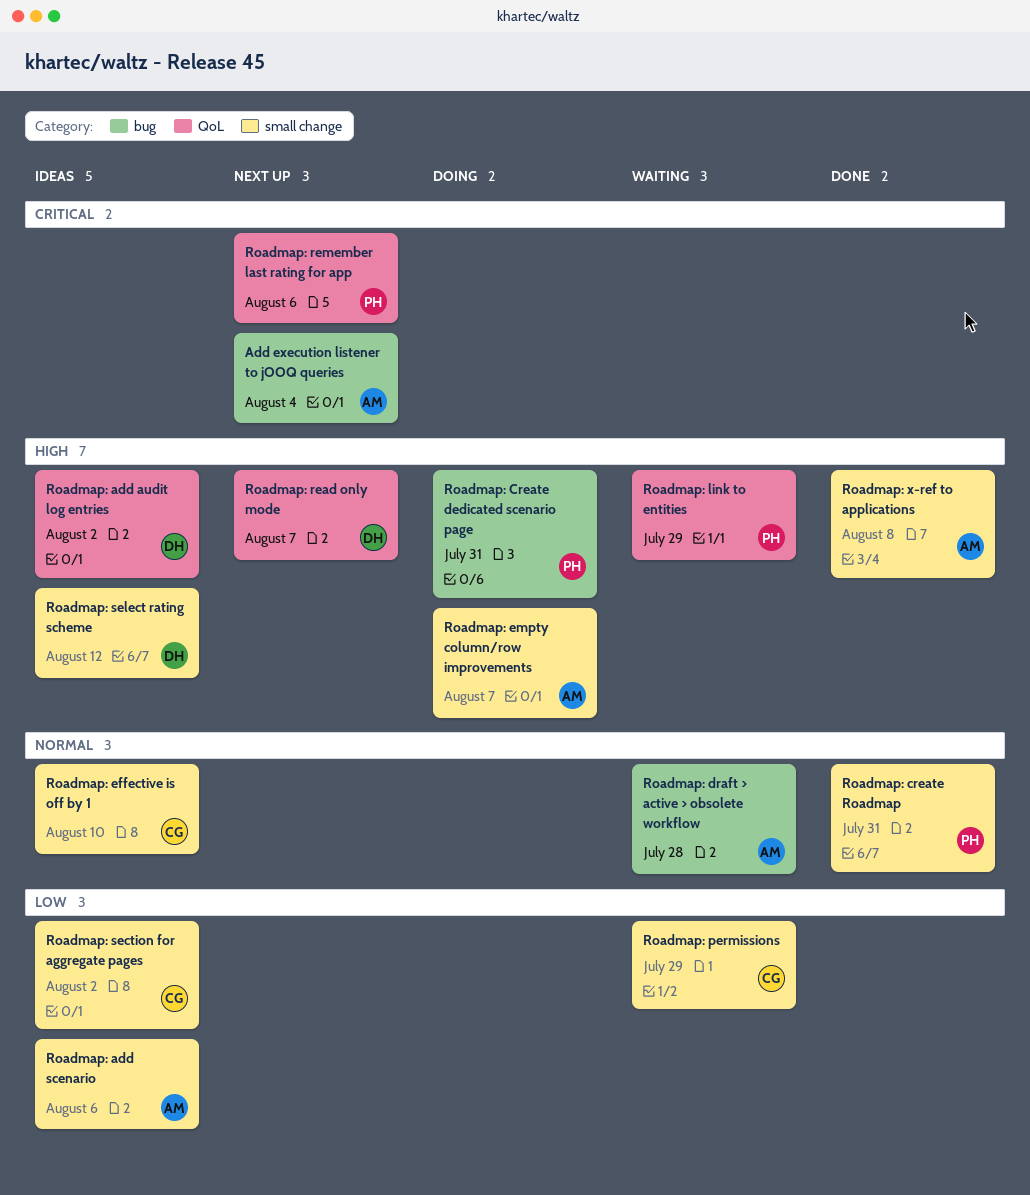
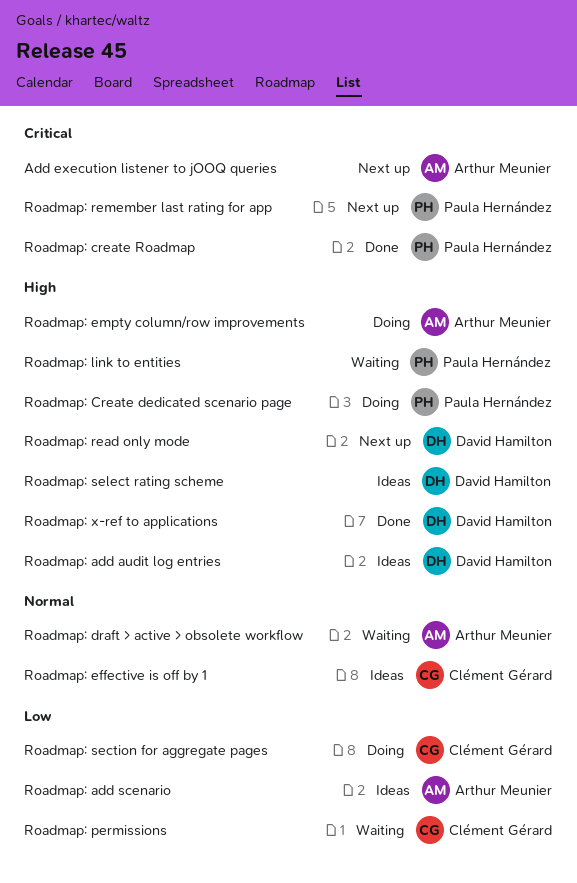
Roadmap: create Roadmap, priority: Normal -> Critical
Roadmap: section for aggregate pages, status: Ideas -> Doing
Roadmap: x-ref to applications, owner: Arthur Meunier -> David Hamilton

